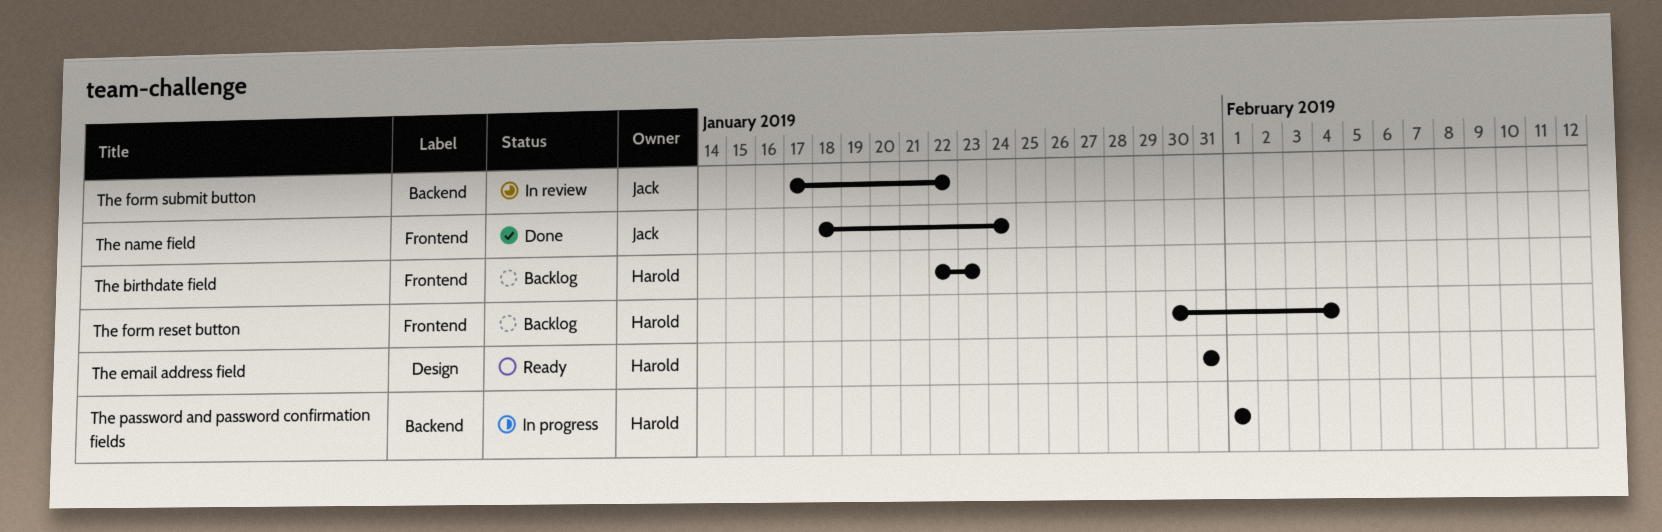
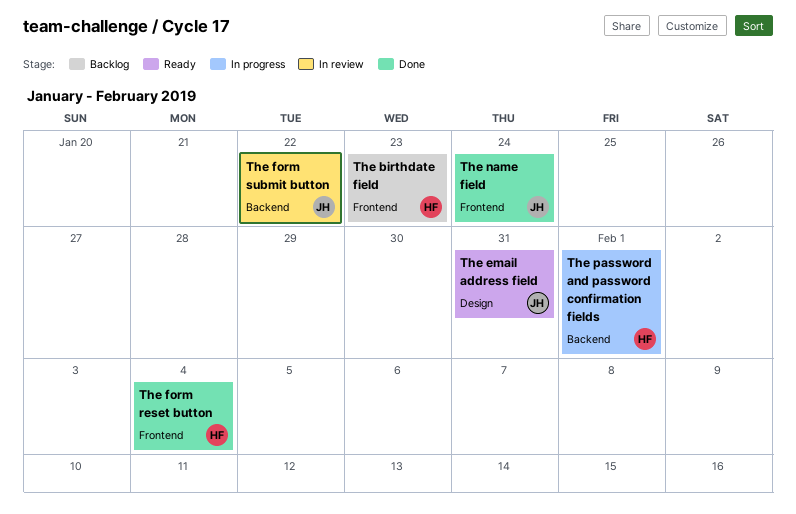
The email address field, owner: Harold -> Jack
The form reset button, status: Backlog -> Done

